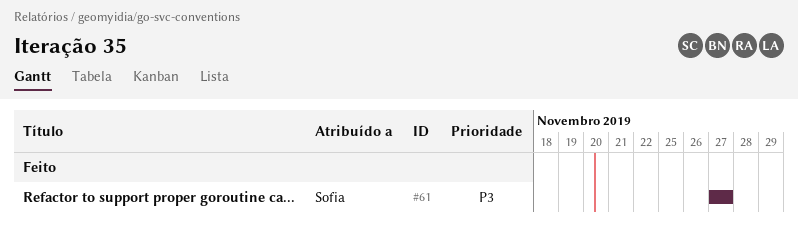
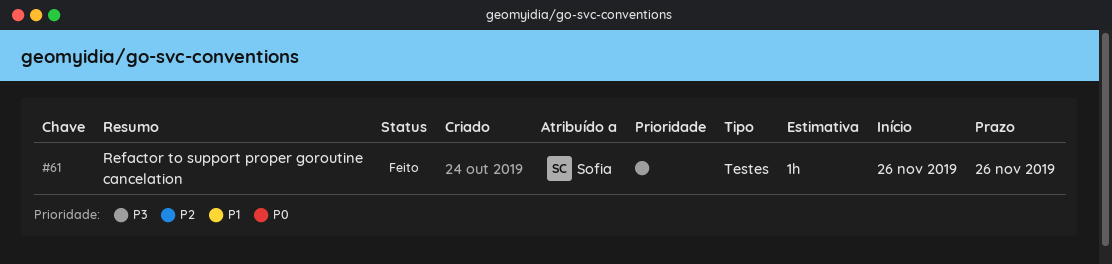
#61, start: Nov 27 -> Nov 26
#61, due: Nov 27 -> Nov 26

